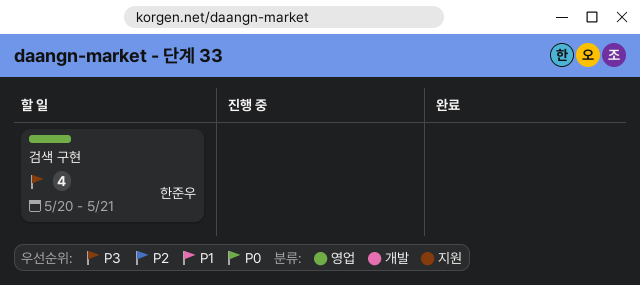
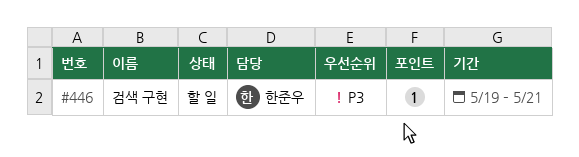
검색 구현, estimate: 4 -> 1
검색 구현, start: May 20 -> May 19

